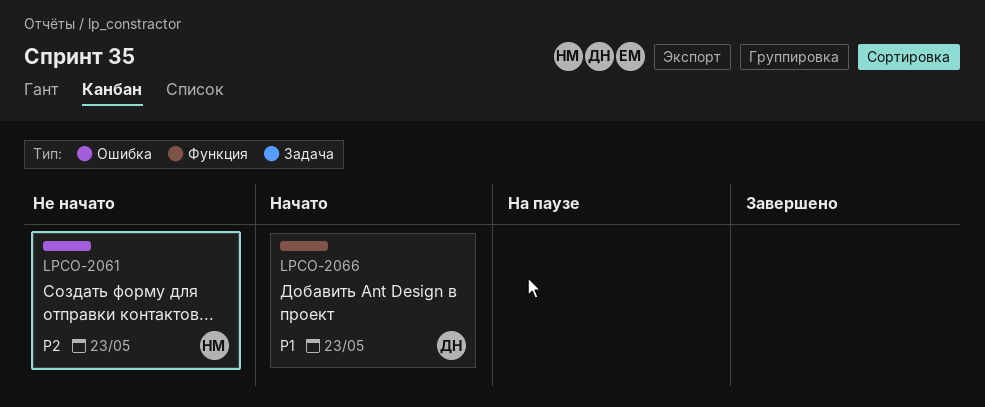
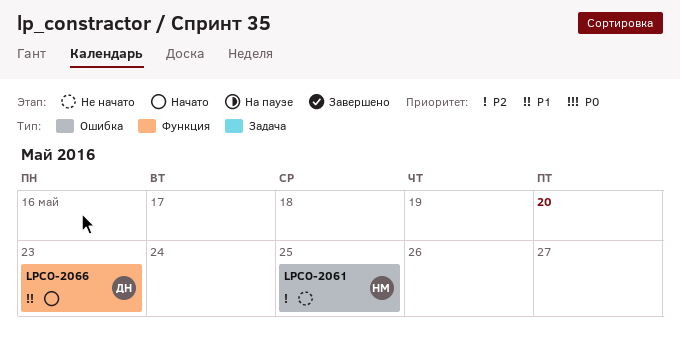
LPCO-2061, due: May 23 -> May 25

